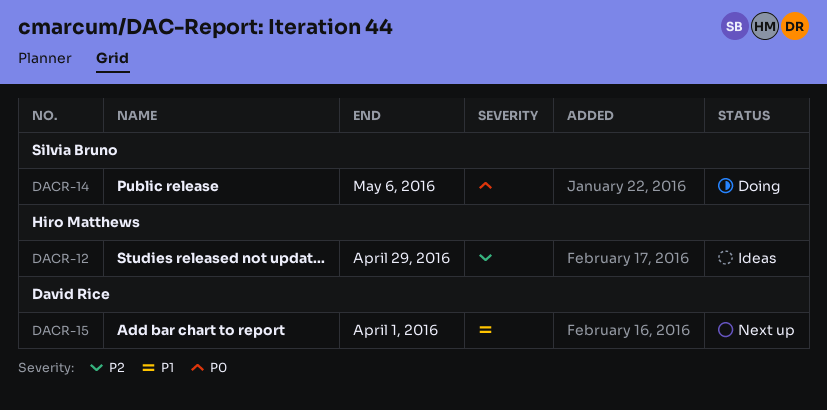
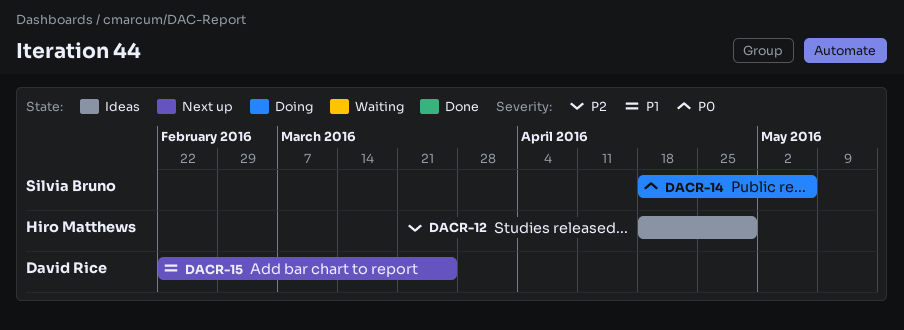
DACR-15, due: Apr 1 -> Mar 25

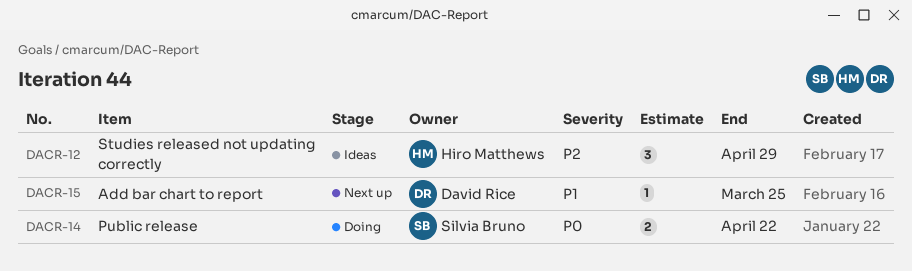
DACR-14, due: May 6 -> Apr 22

